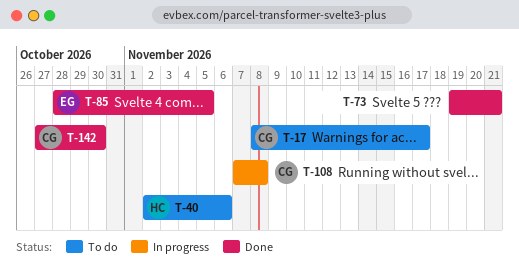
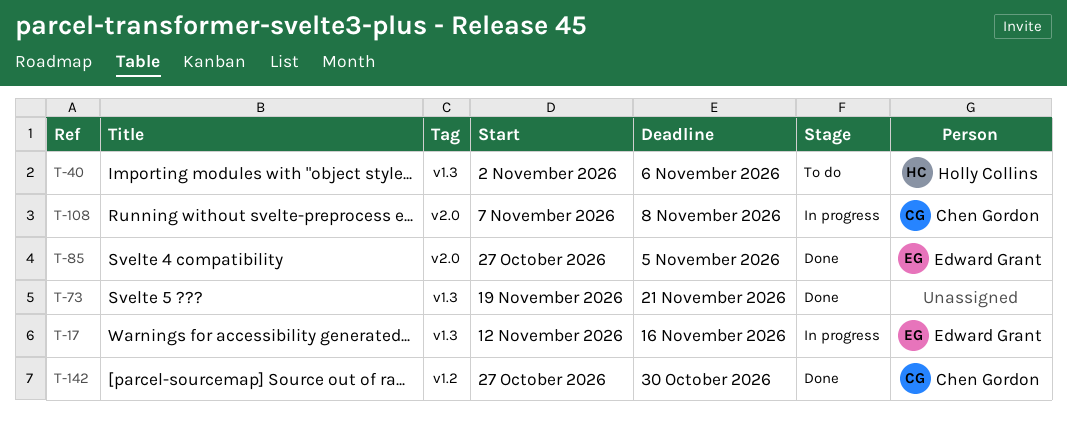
T-17, status: To do -> In progress
T-17, owner: Chen Gordon -> Edward Grant
T-17, start: Nov 8 -> Nov 12
T-17, due: Nov 17 -> Nov 16
T-85, start: Oct 28 -> Oct 27

